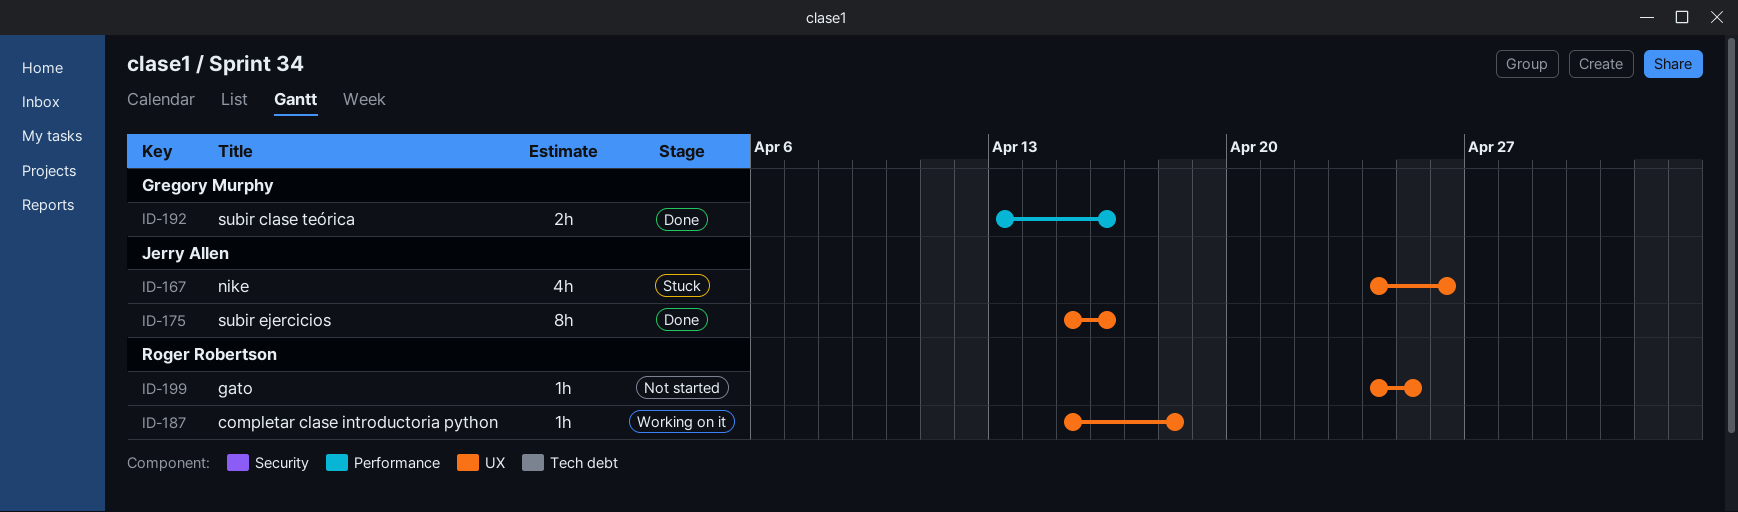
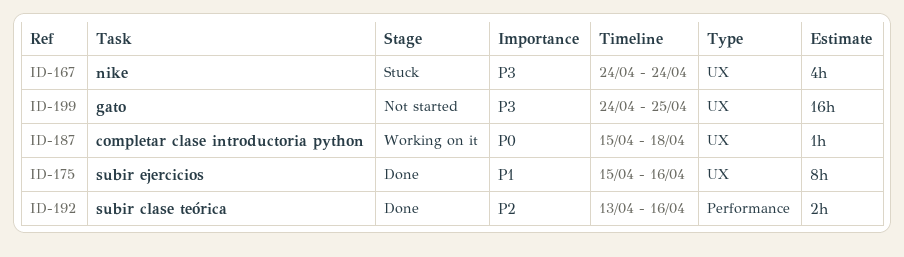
ID-167, due: Apr 26 -> Apr 24
ID-199, estimate: 1h -> 16h

